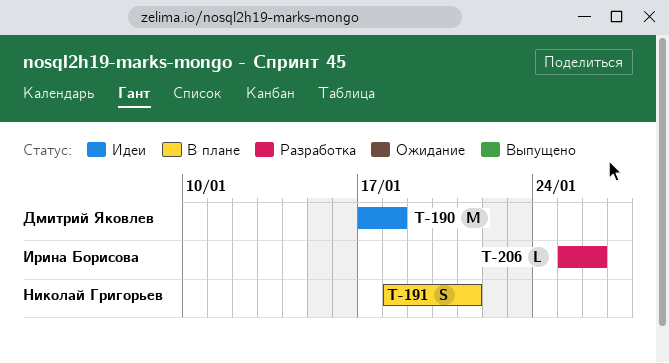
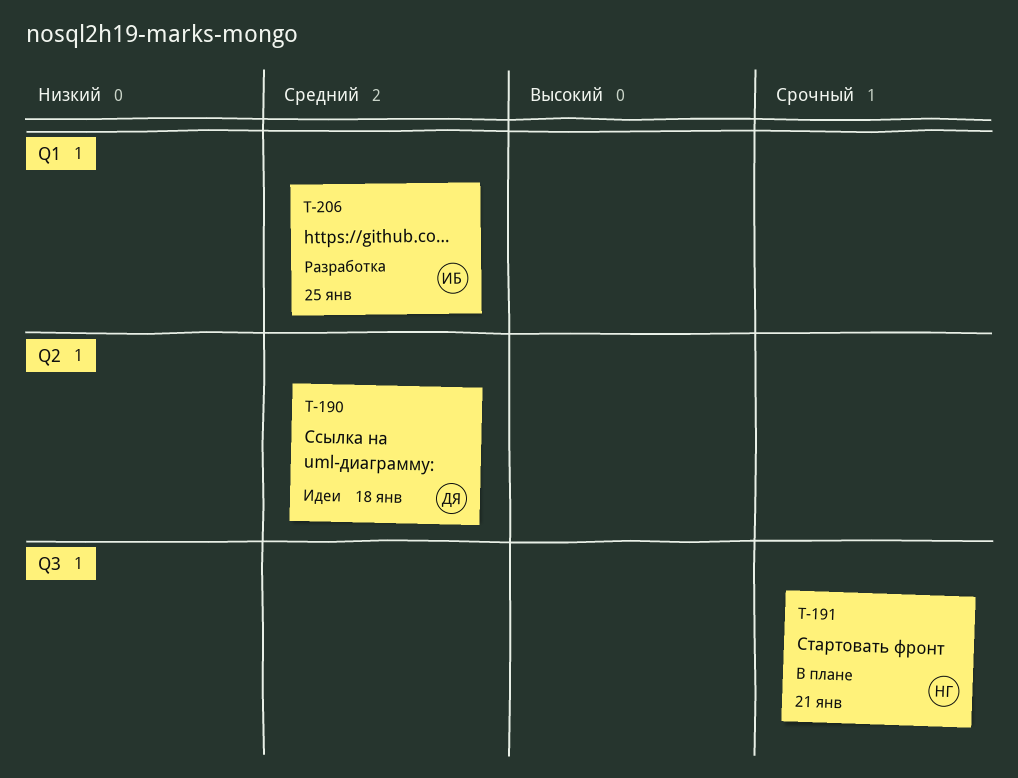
T-206, due: Jan 26 -> Jan 25

